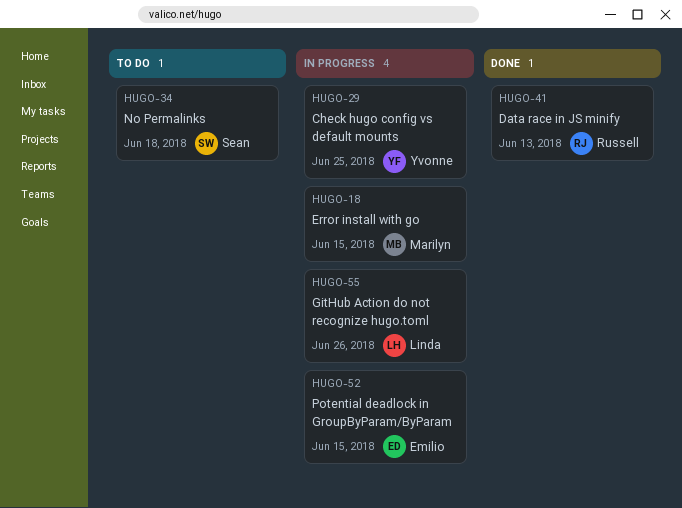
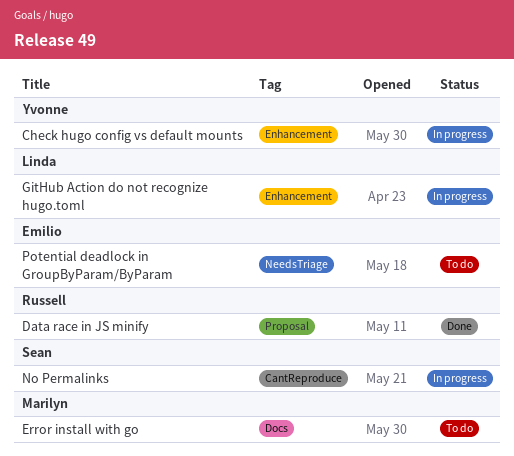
Error install with go, status: In progress -> To do
No Permalinks, status: To do -> In progress
Potential deadlock in GroupByParam/ByParam, status: In progress -> To do

